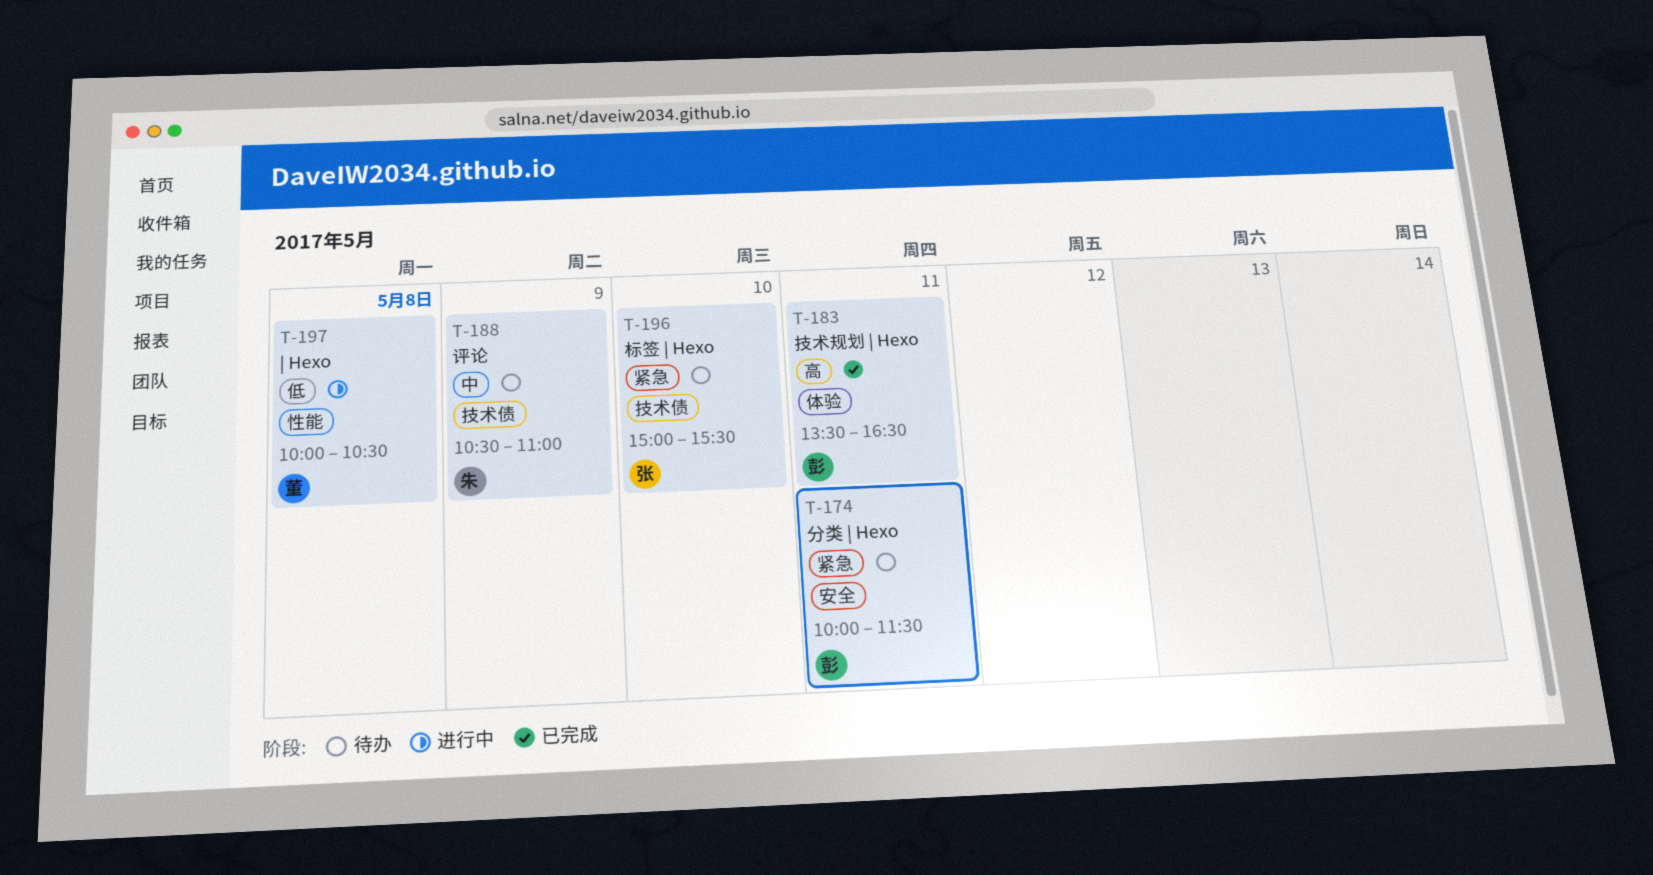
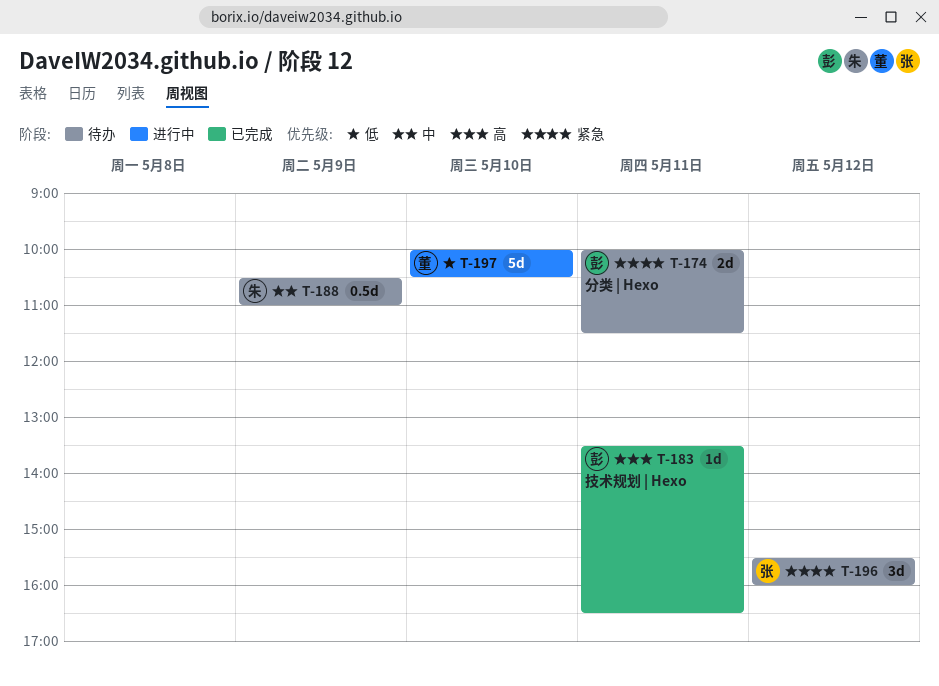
T-196, day: May 10 -> May 12
T-196, begins: 15:00 -> 15:30
T-196, ends: 15:30 -> 16:00
T-197, day: May 8 -> May 10

